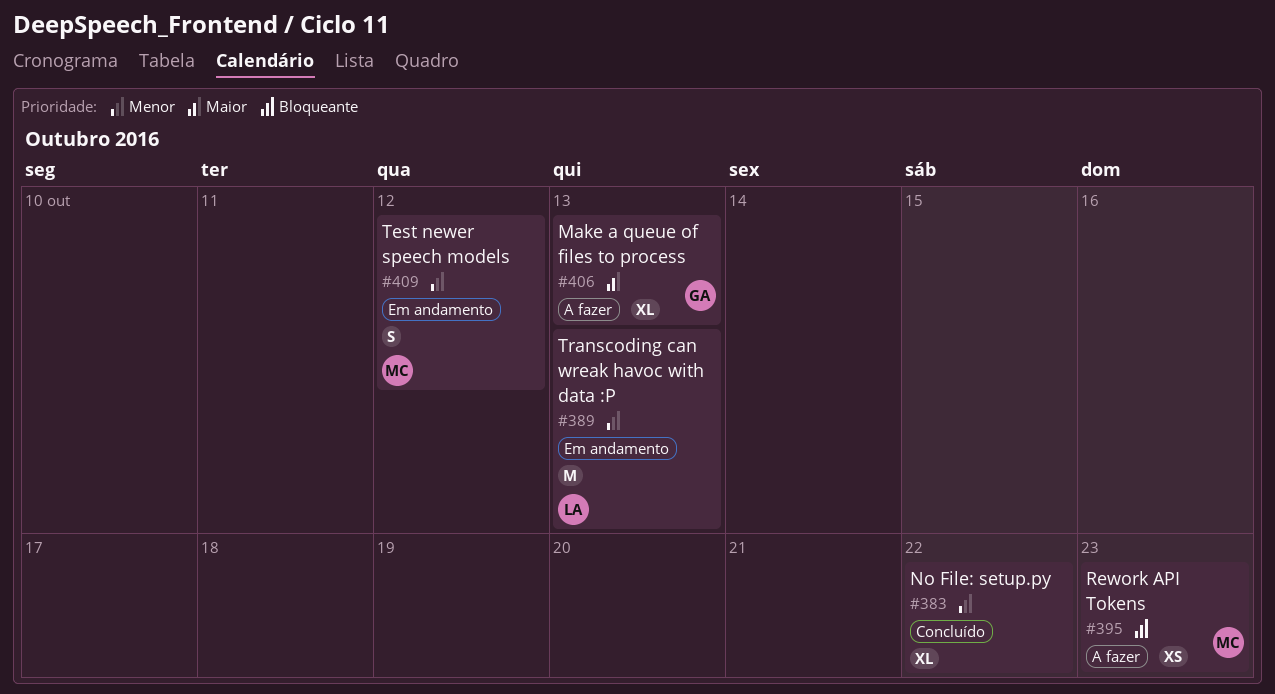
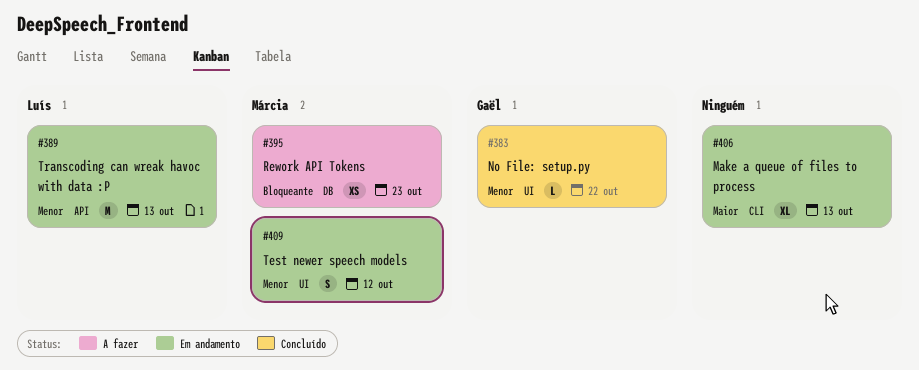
#383, owner: none -> Gaël
#383, estimate: XL -> L
#406, status: A fazer -> Em andamento
#406, owner: Gaël -> none

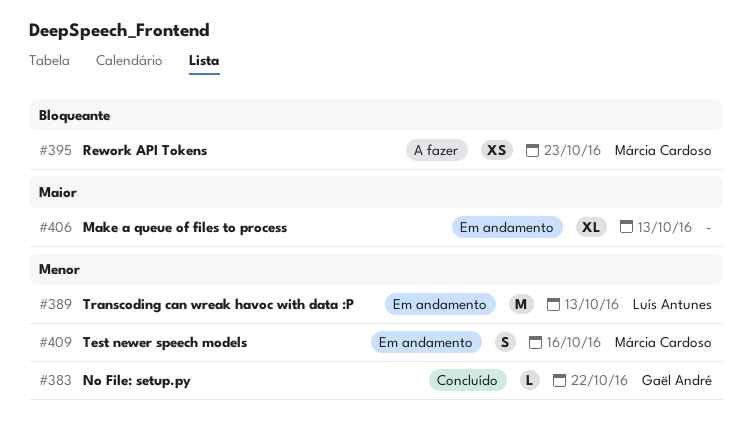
#409, due: Oct 12 -> Oct 16

